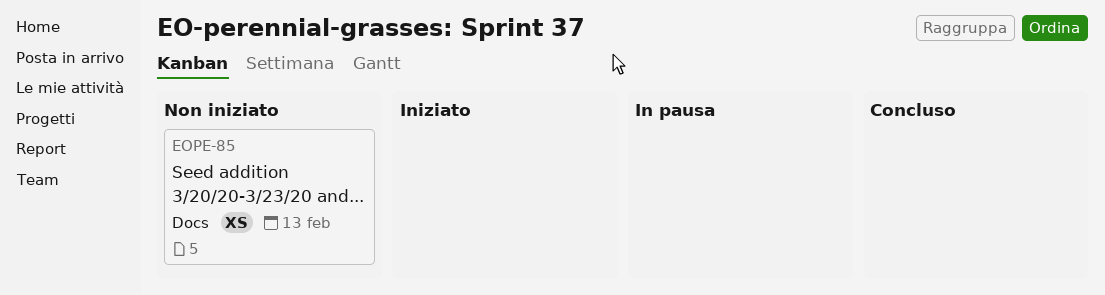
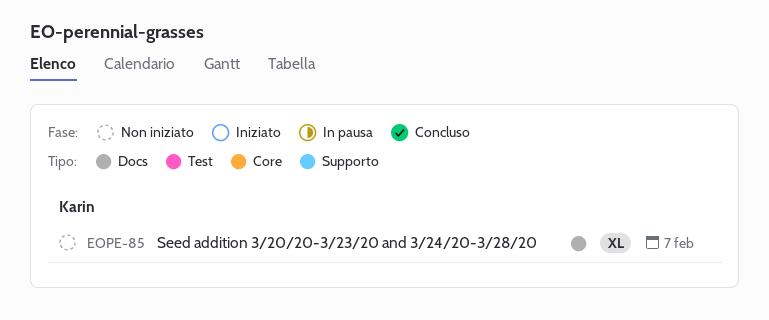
EOPE-85, estimate: XS -> XL
EOPE-85, due: Feb 13 -> Feb 7

